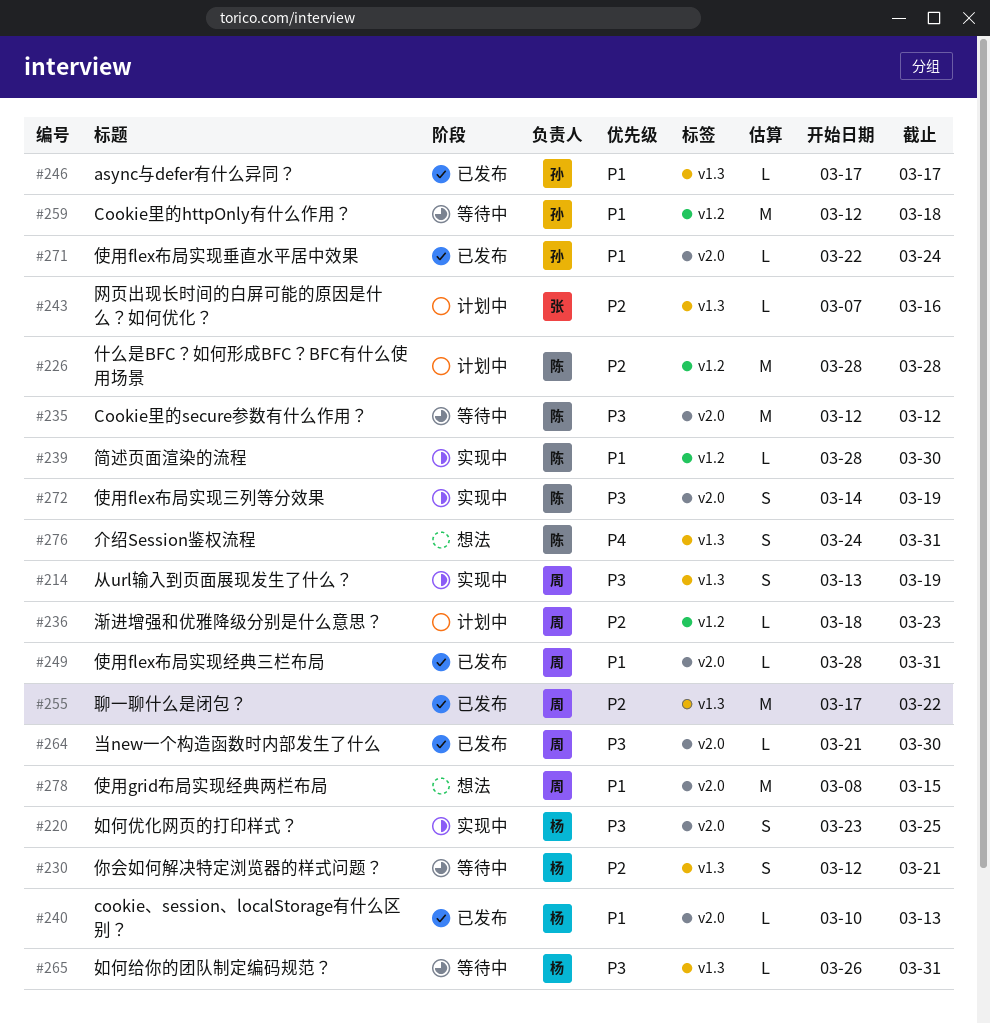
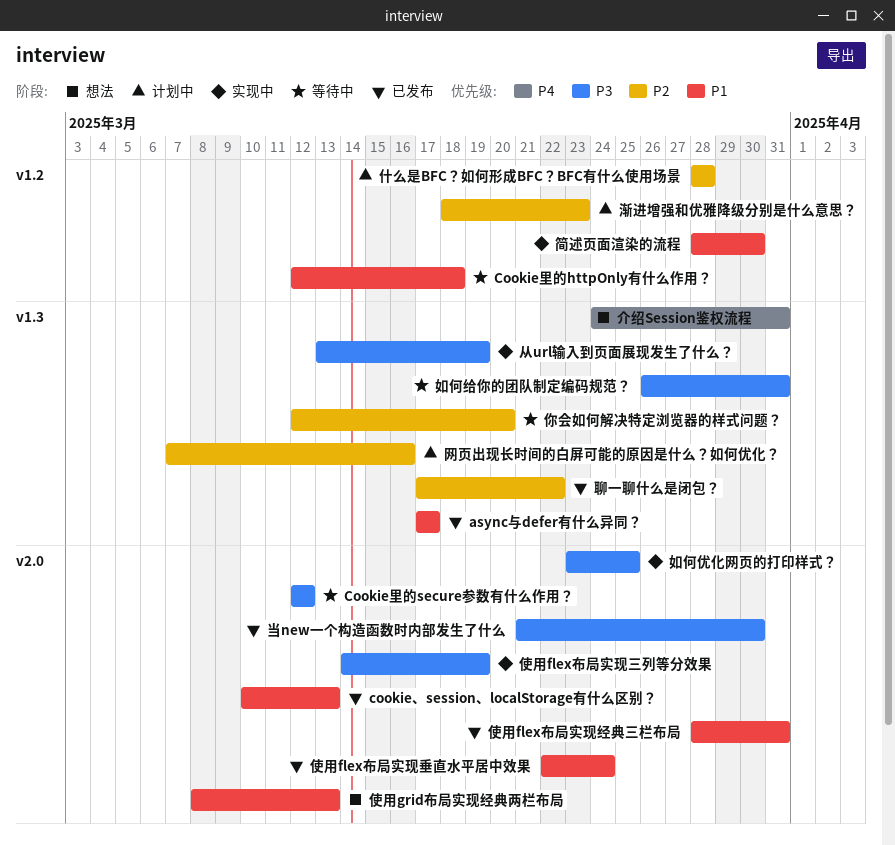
你会如何解决特定浏览器的样式问题？, due: Mar 21 -> Mar 20
使用grid布局实现经典两栏布局, due: Mar 15 -> Mar 13

